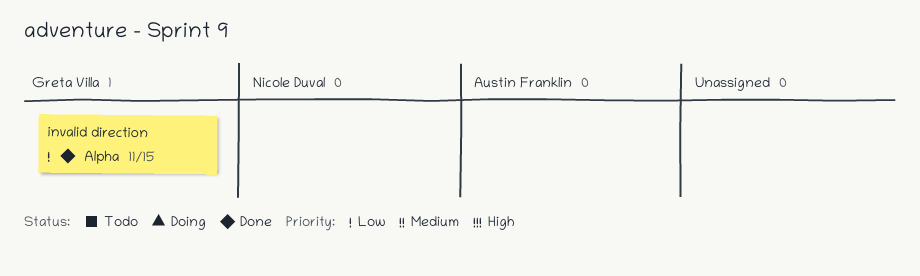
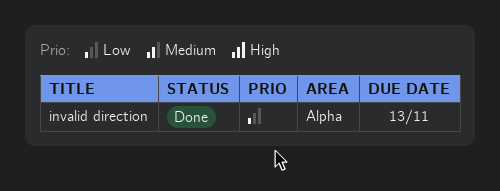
invalid direction, due: Nov 15 -> Nov 13

